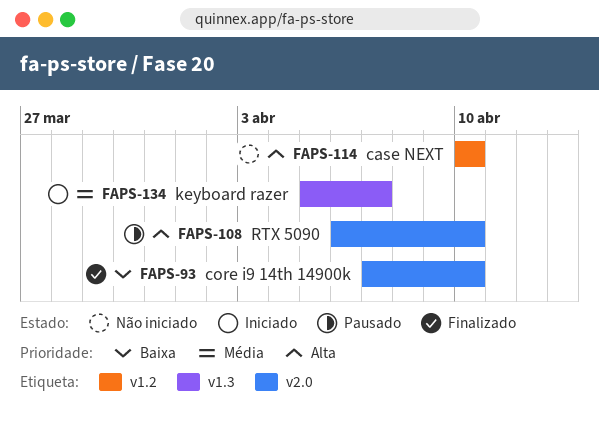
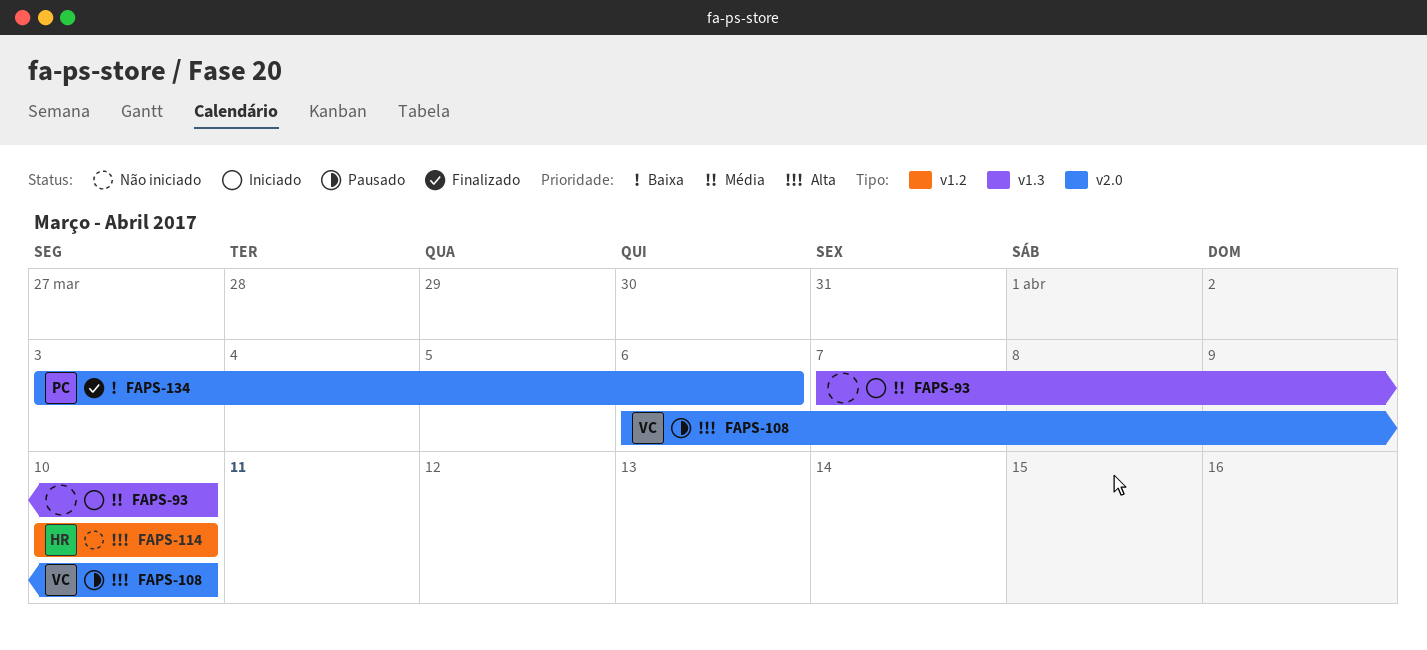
FAPS-93, status: Finalizado -> Iniciado
FAPS-93, priority: Baixa -> Média
FAPS-93, label: v2.0 -> v1.3
FAPS-134, status: Iniciado -> Finalizado
FAPS-134, priority: Média -> Baixa
FAPS-134, label: v1.3 -> v2.0
FAPS-134, start: Apr 5 -> Apr 3
FAPS-134, due: Apr 7 -> Apr 6

